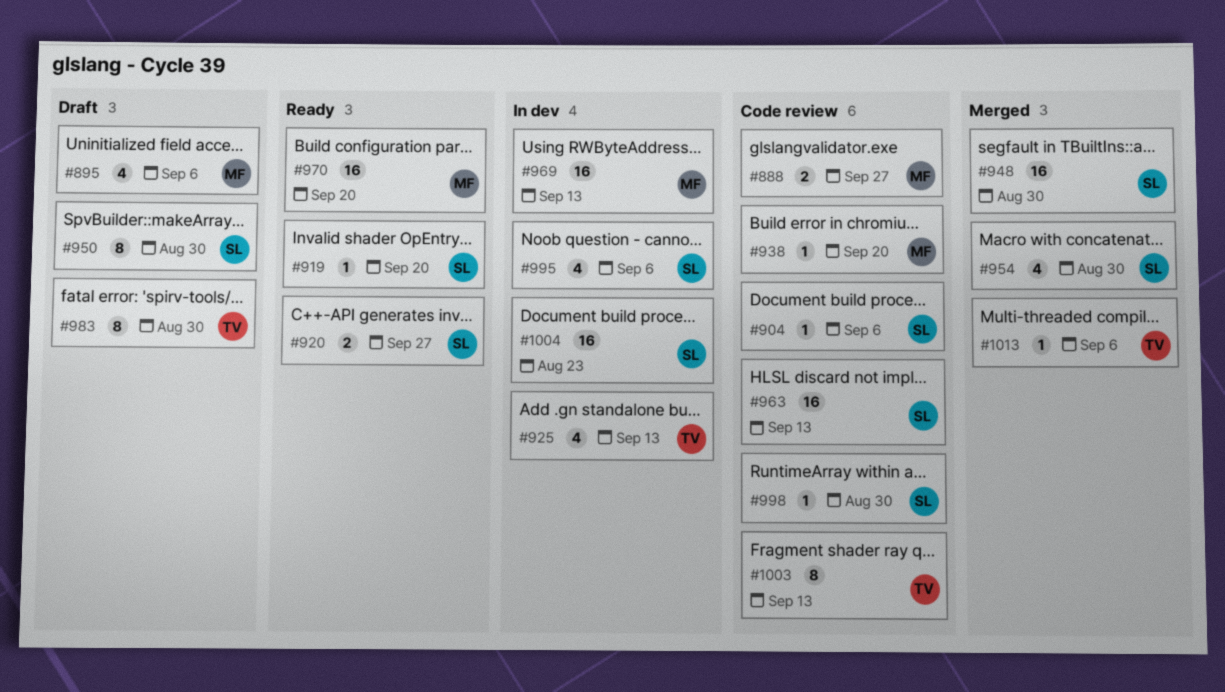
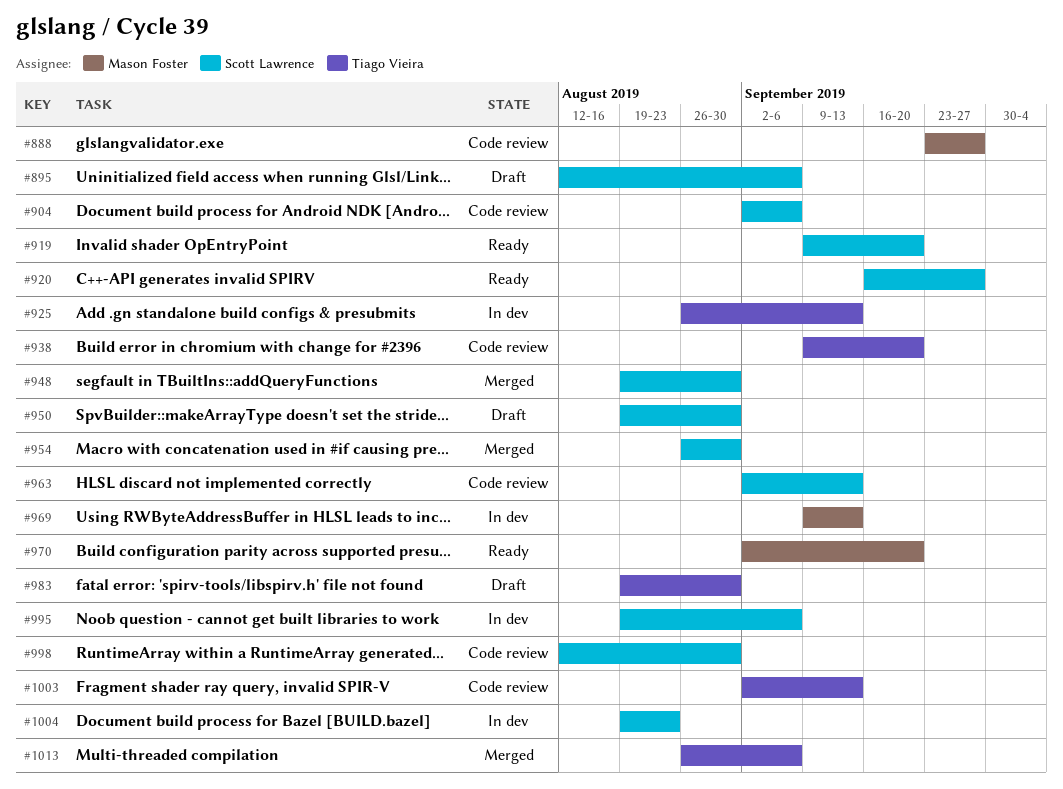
#895, owner: Mason Foster -> Scott Lawrence
#938, owner: Mason Foster -> Tiago Vieira

